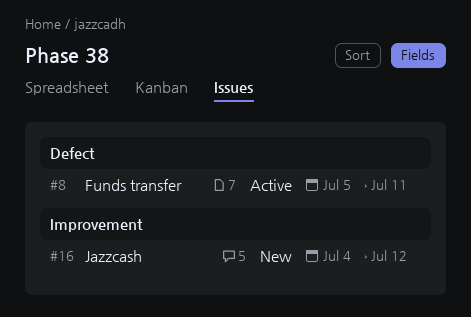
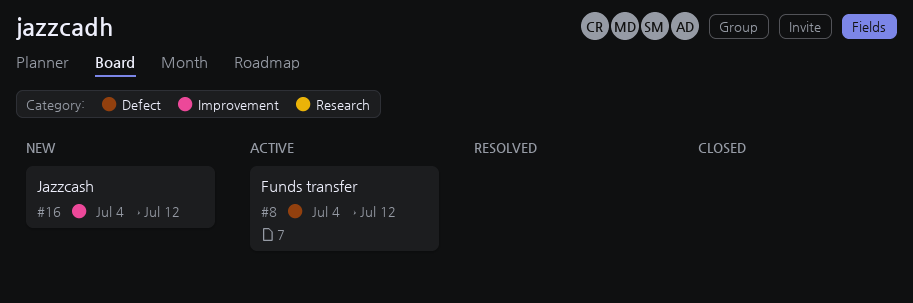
#8, start: Jul 5 -> Jul 4
#8, due: Jul 11 -> Jul 12

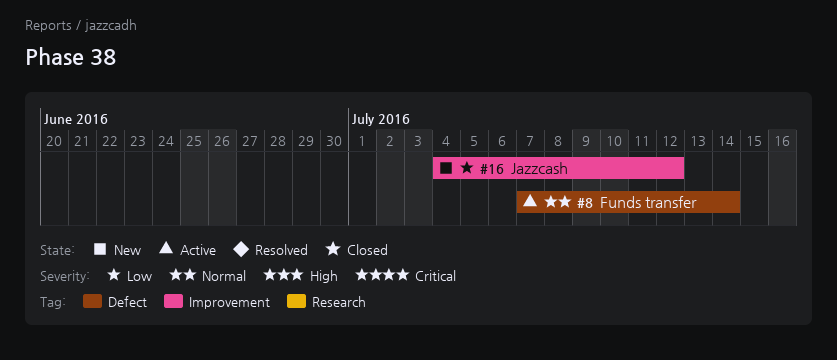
#8, start: Jul 4 -> Jul 7
#8, due: Jul 12 -> Jul 14

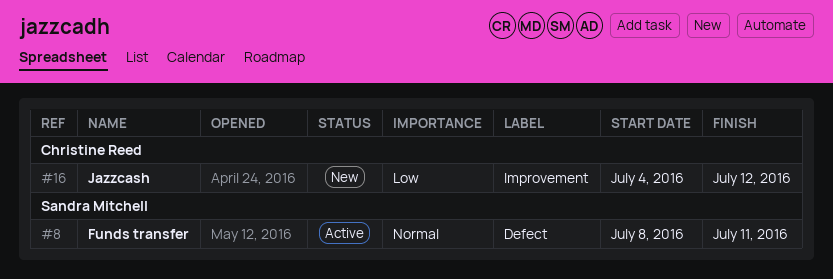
#8, start: Jul 7 -> Jul 8
#8, due: Jul 14 -> Jul 11

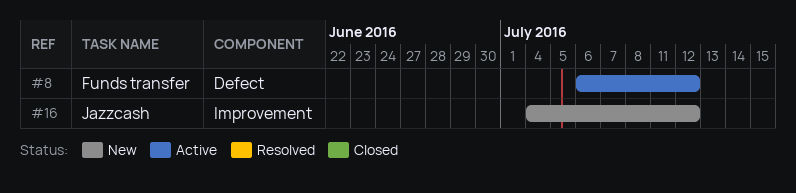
#8, start: Jul 8 -> Jul 6
#8, due: Jul 11 -> Jul 12

